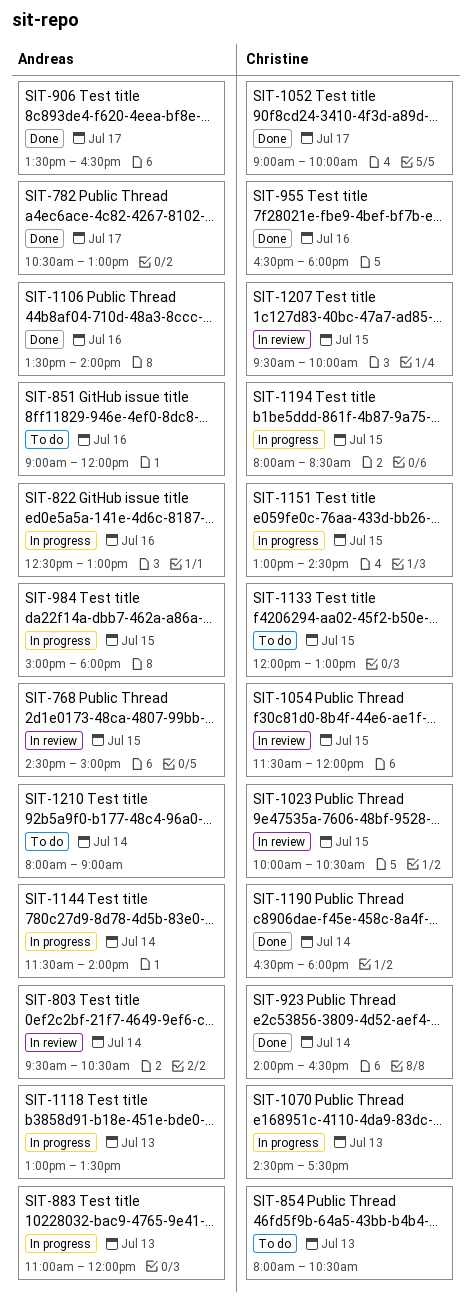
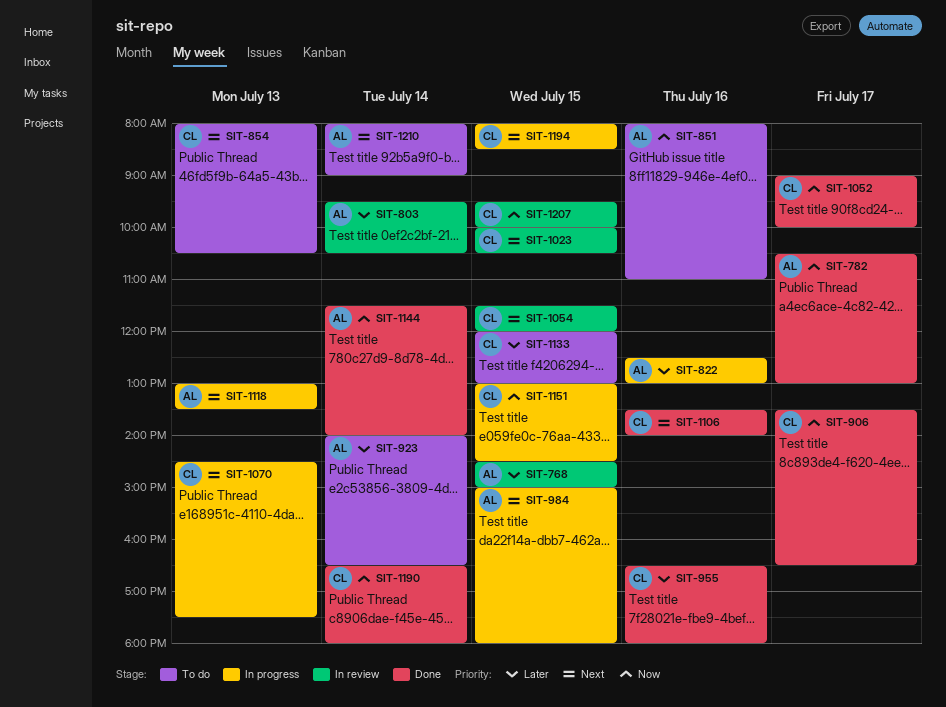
SIT-851, begins: 09:00 -> 08:00
SIT-851, ends: 12:00 -> 11:00
SIT-883: present -> none
SIT-906, owner: Andreas -> Christine
SIT-923, status: Done -> To do
SIT-923, owner: Christine -> Andreas
SIT-1106, owner: Andreas -> Christine
SIT-1144, status: In progress -> Done

